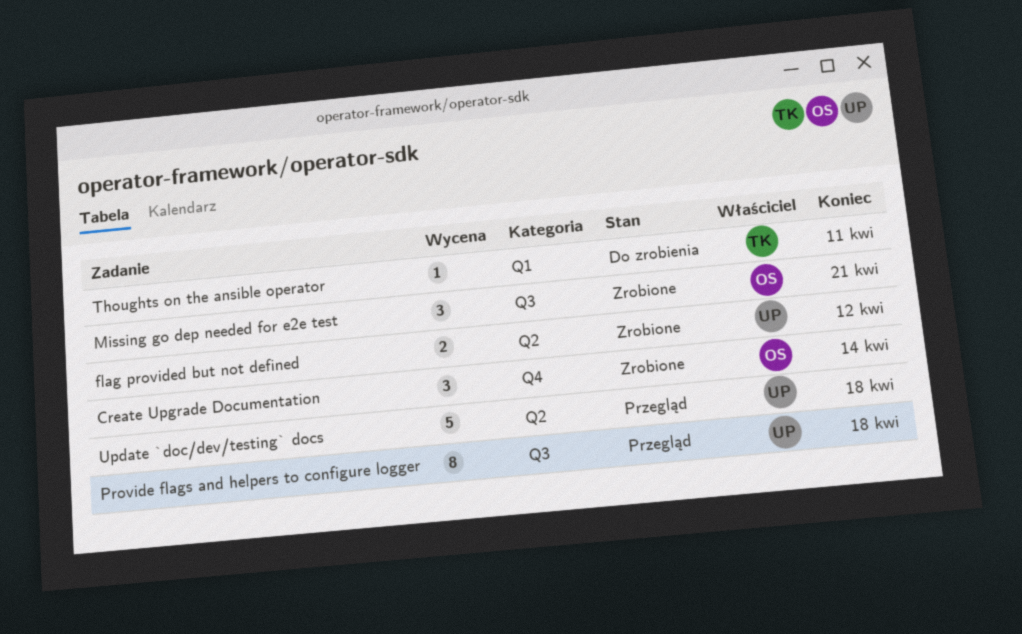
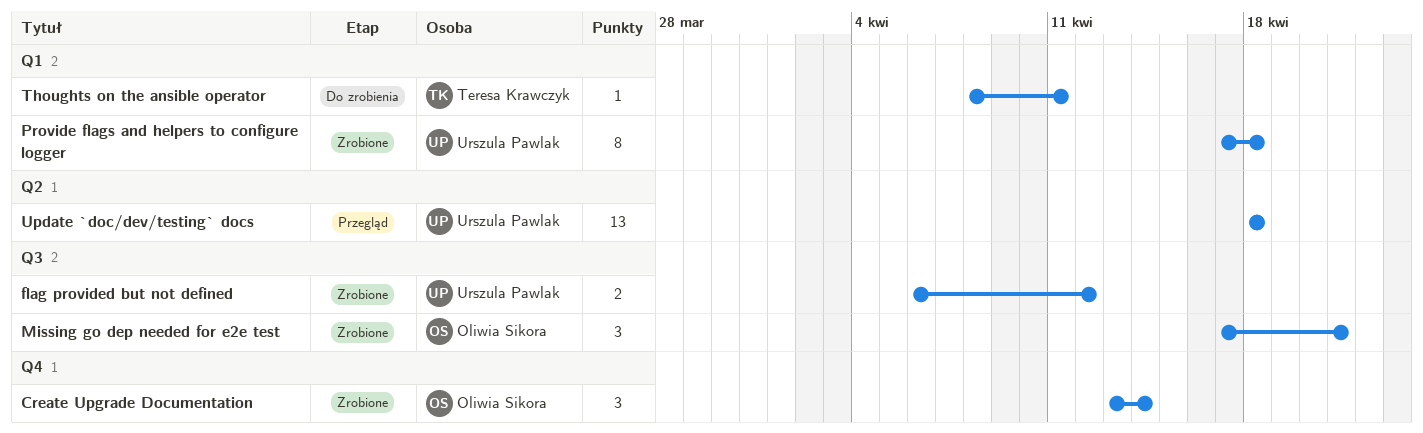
flag provided but not defined, label: Q2 -> Q3
Provide flags and helpers to configure logger, status: Przegląd -> Zrobione
Provide flags and helpers to configure logger, label: Q3 -> Q1
Update `doc/dev/testing` docs, estimate: 5 -> 13

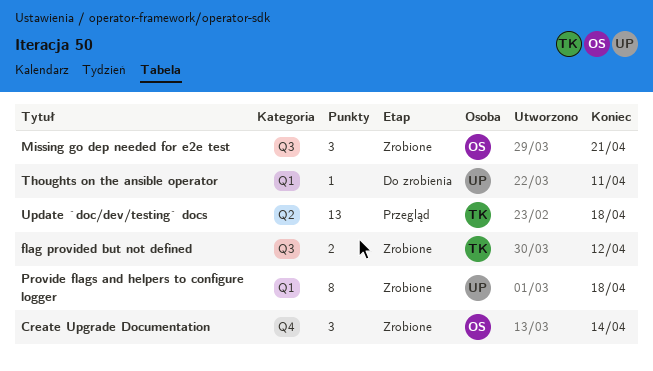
flag provided but not defined, owner: Urszula Pawlak -> Teresa Krawczyk
Thoughts on the ansible operator, owner: Teresa Krawczyk -> Urszula Pawlak
Update `doc/dev/testing` docs, owner: Urszula Pawlak -> Teresa Krawczyk

